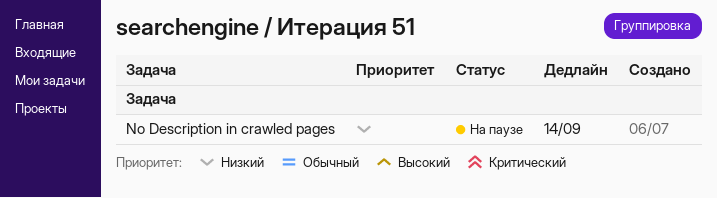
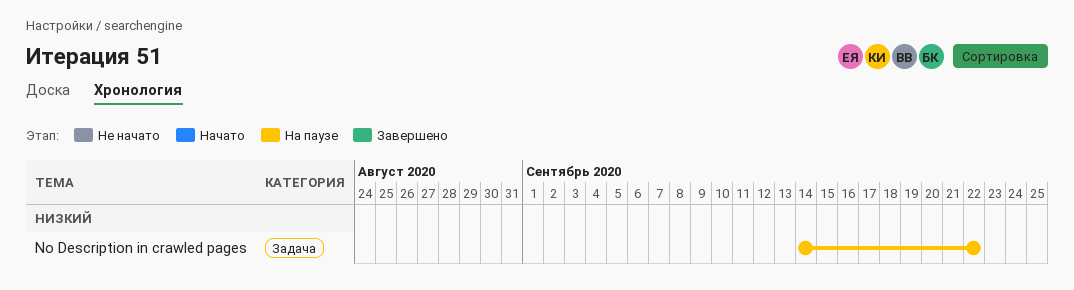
No Description in crawled pages, due: Sep 14 -> Sep 22

